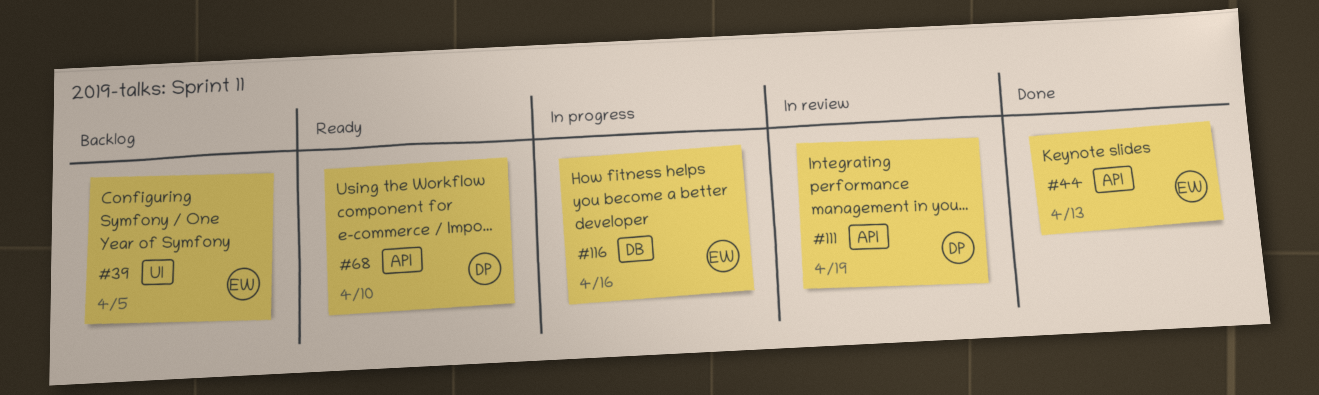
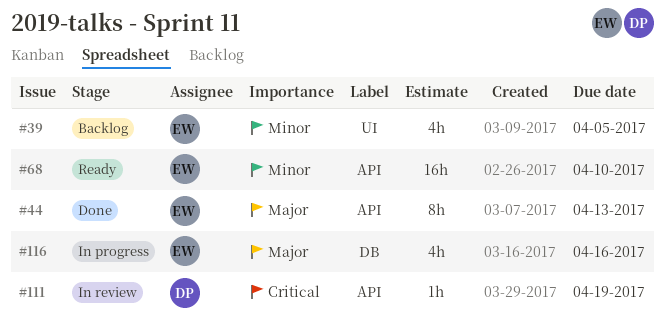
#68, owner: DP -> EW

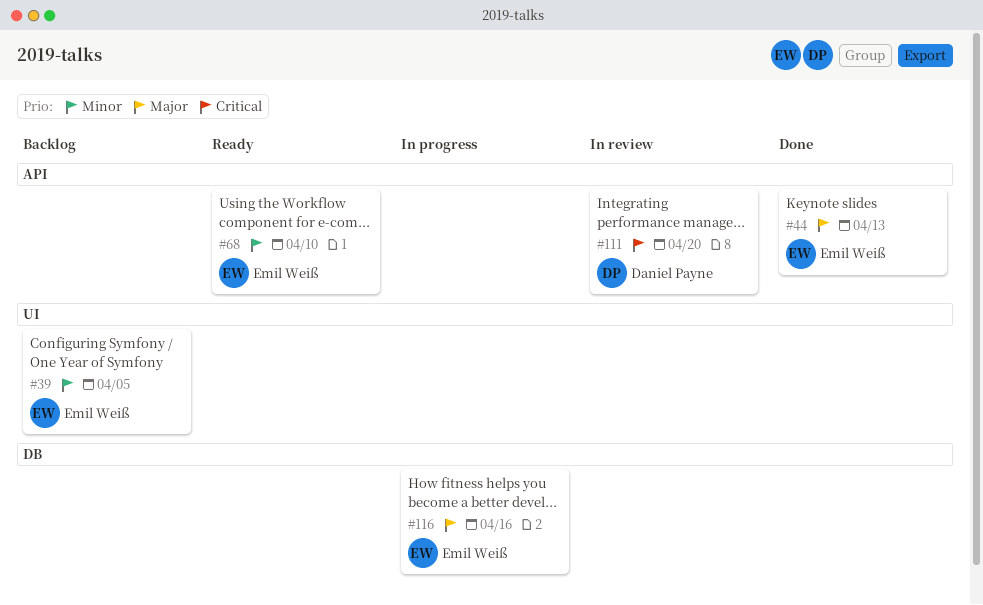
#111, due: Apr 19 -> Apr 20

